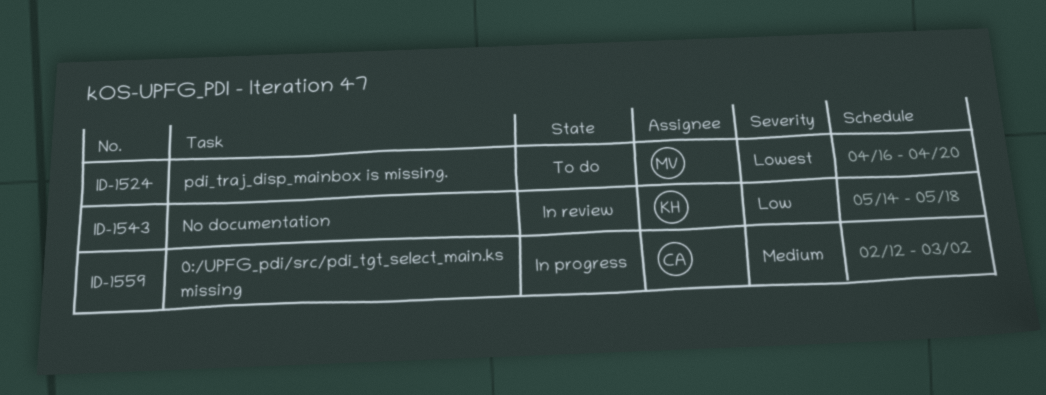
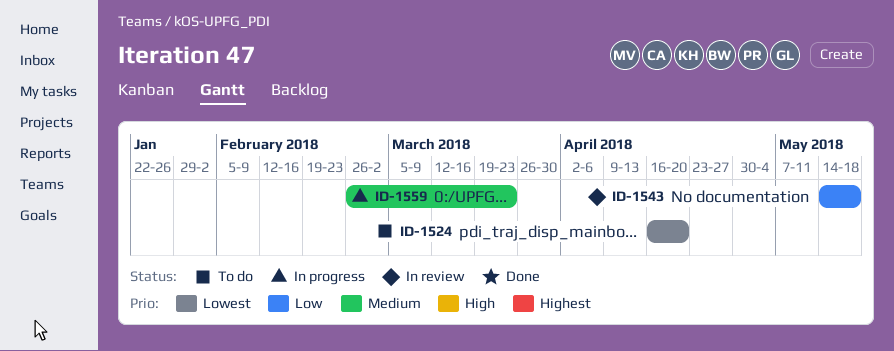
ID-1559, start: Feb 12 -> Feb 26
ID-1559, due: Mar 2 -> Mar 23

